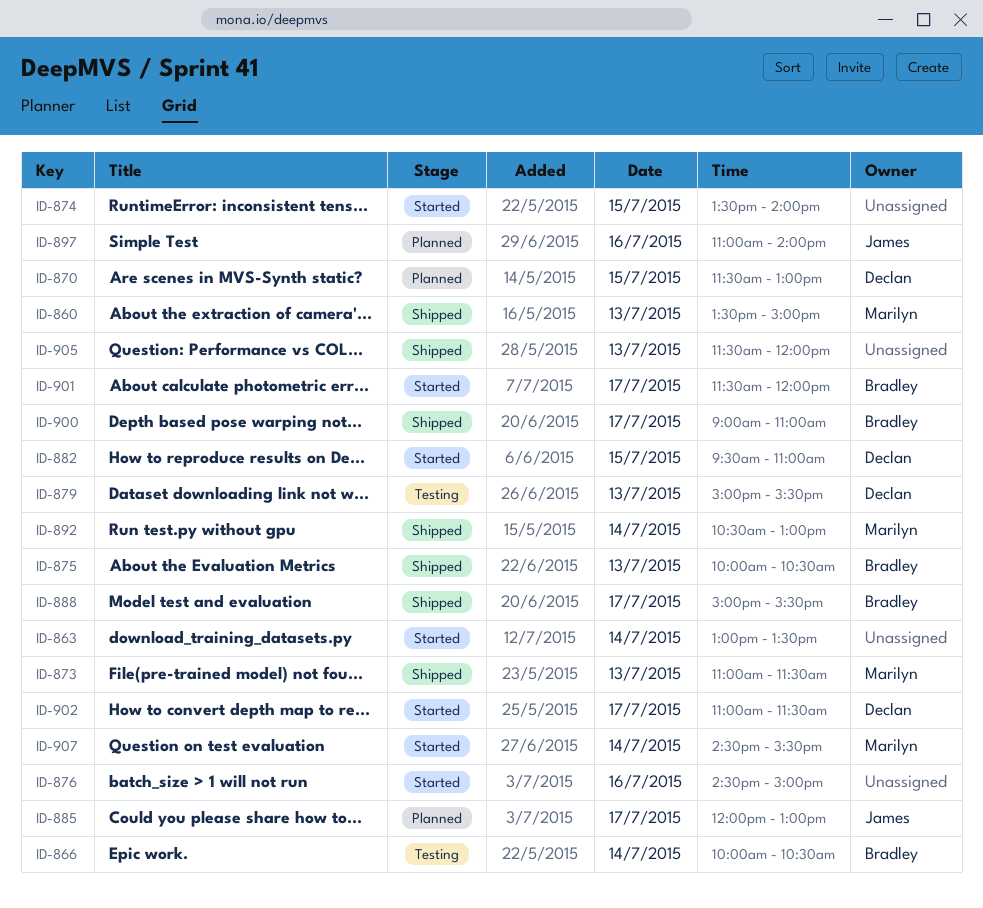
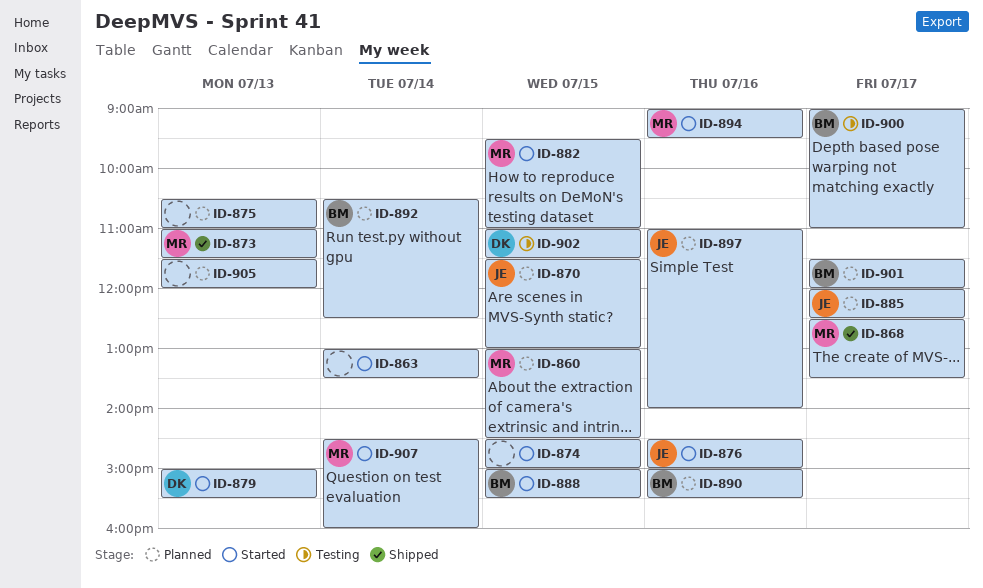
ID-860, status: Shipped -> Planned
ID-860, day: Jul 13 -> Jul 15
ID-860, begins: 13:30 -> 13:00
ID-860, ends: 15:00 -> 14:30
ID-866: present -> none
ID-868: none -> present
ID-870, owner: Declan -> James
ID-874, begins: 13:30 -> 14:30
ID-874, ends: 14:00 -> 15:00
ID-875, status: Shipped -> Planned
ID-875, owner: Bradley -> none
ID-875, begins: 10:00 -> 10:30
ID-875, ends: 10:30 -> 11:00
ID-876, owner: none -> James
ID-879, status: Testing -> Started
ID-882, owner: Declan -> Marilyn
ID-885, ends: 13:00 -> 12:30
ID-888, status: Shipped -> Started
ID-888, day: Jul 17 -> Jul 15
ID-890: none -> present
ID-892, status: Shipped -> Planned
ID-892, owner: Marilyn -> Bradley
ID-892, ends: 13:00 -> 12:30
ID-894: none -> present
ID-900, status: Shipped -> Testing
ID-901, status: Started -> Planned
ID-902, status: Started -> Testing
ID-902, day: Jul 17 -> Jul 15
ID-905, status: Shipped -> Planned
ID-907, ends: 15:30 -> 16:00

